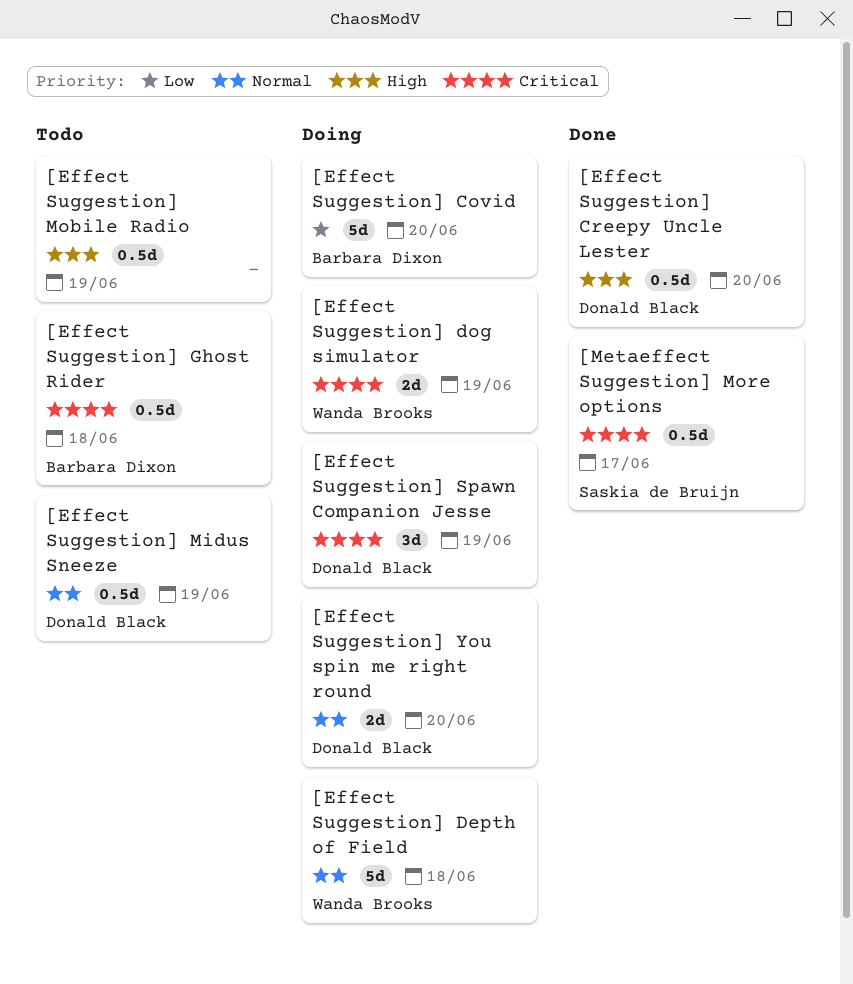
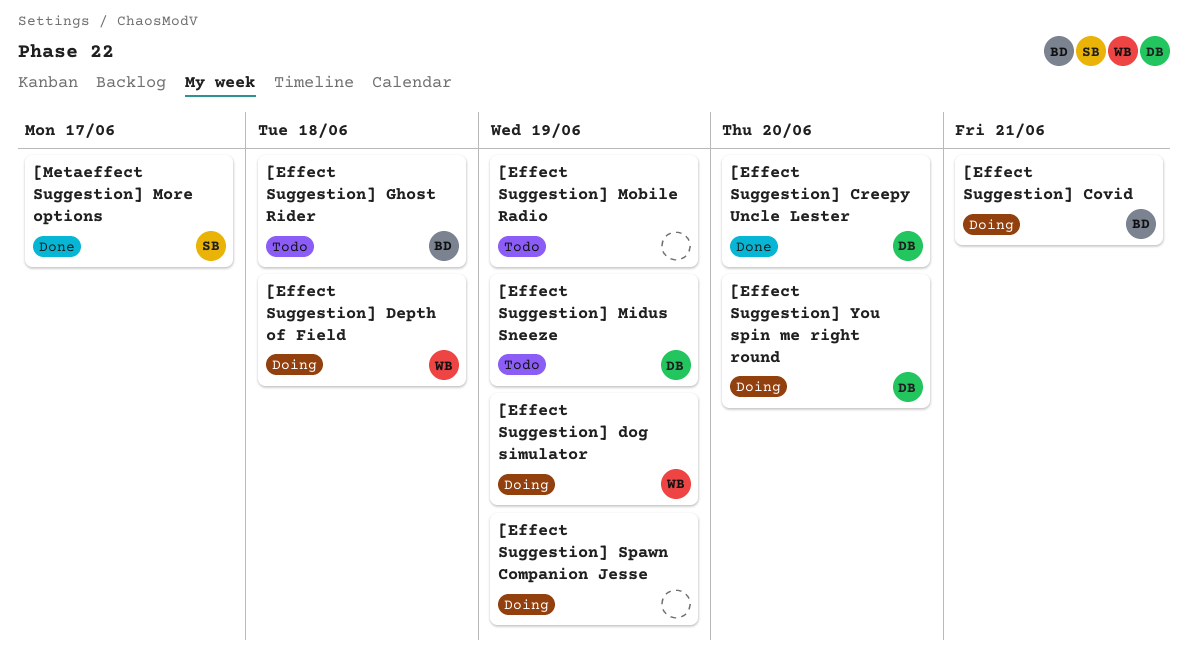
[Effect Suggestion] Covid, due: Jun 20 -> Jun 21
[Effect Suggestion] Spawn Companion Jesse, owner: Donald Black -> none

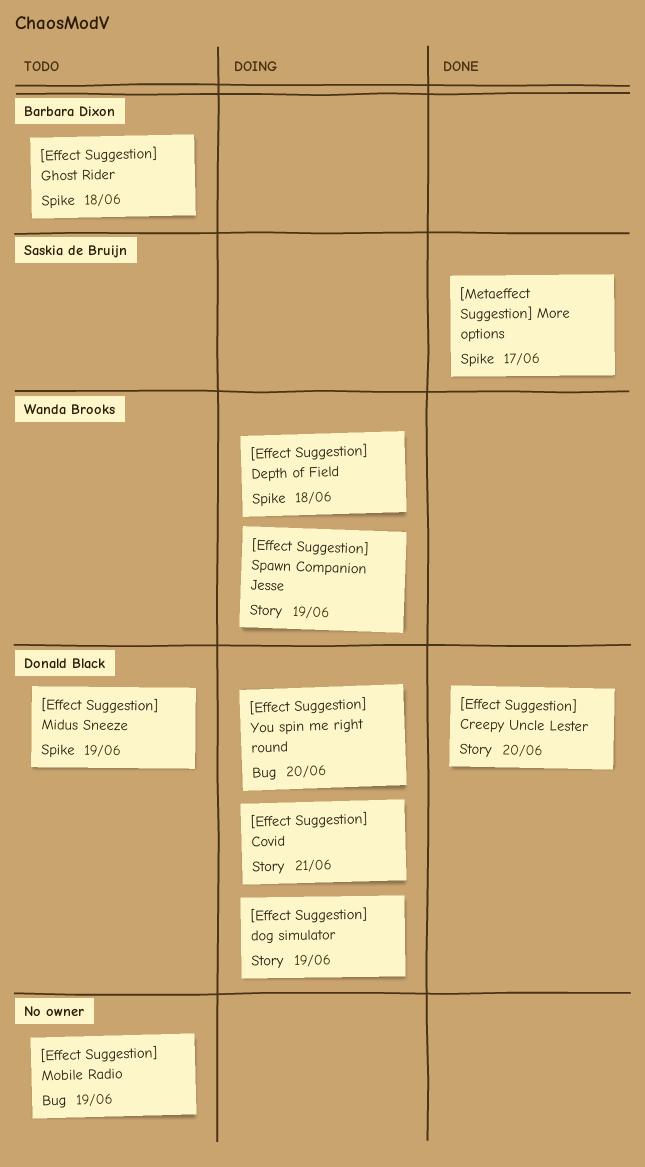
[Effect Suggestion] Covid, owner: Barbara Dixon -> Donald Black
[Effect Suggestion] dog simulator, owner: Wanda Brooks -> Donald Black
[Effect Suggestion] Spawn Companion Jesse, owner: none -> Wanda Brooks

